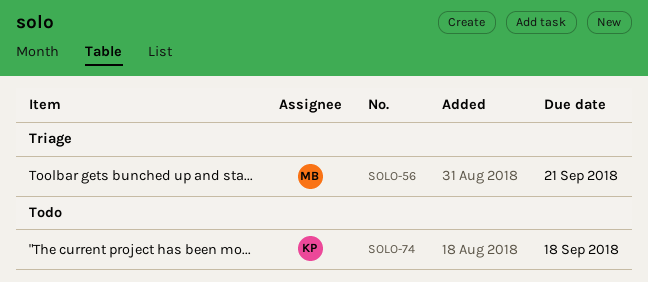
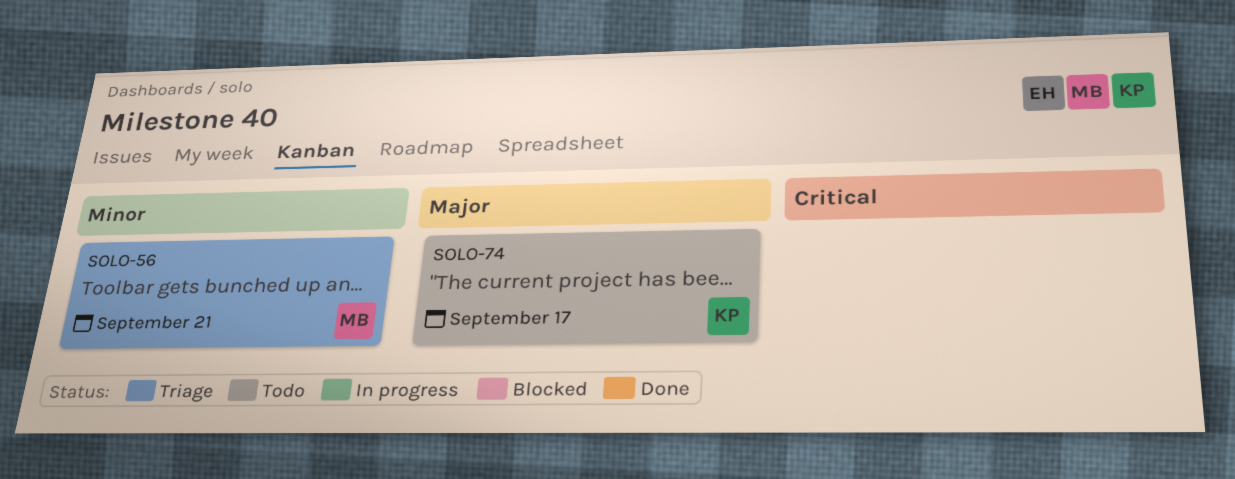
SOLO-74, due: Sep 18 -> Sep 17

